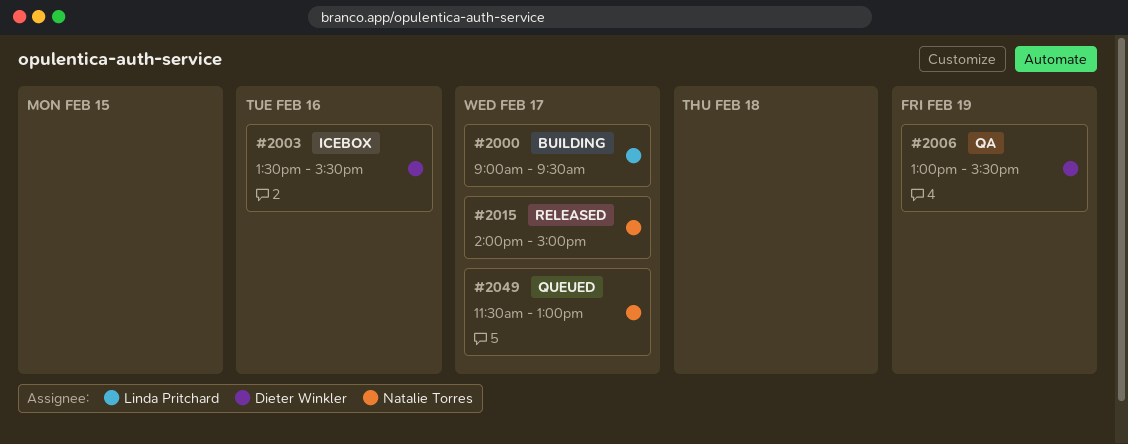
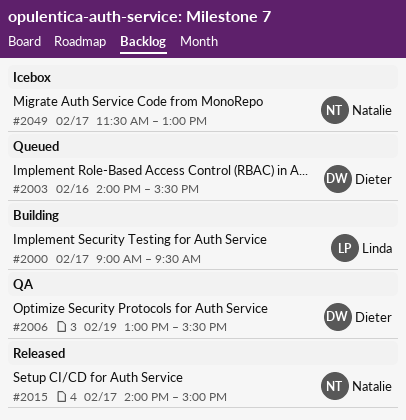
#2003, status: Icebox -> Queued
#2003, begins: 13:30 -> 14:00
#2049, status: Queued -> Icebox

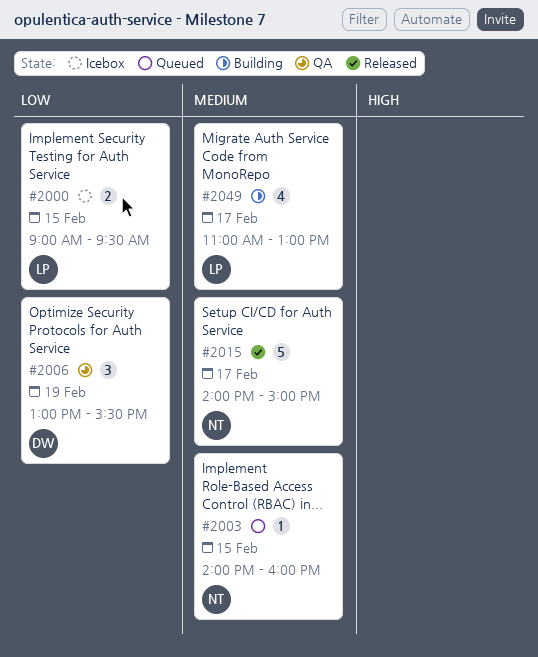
#2000, status: Building -> Icebox
#2000, day: Feb 17 -> Feb 15
#2003, owner: Dieter -> Natalie
#2003, day: Feb 16 -> Feb 15
#2003, ends: 15:30 -> 16:00
#2049, status: Icebox -> Building
#2049, owner: Natalie -> Linda
#2049, begins: 11:30 -> 11:00

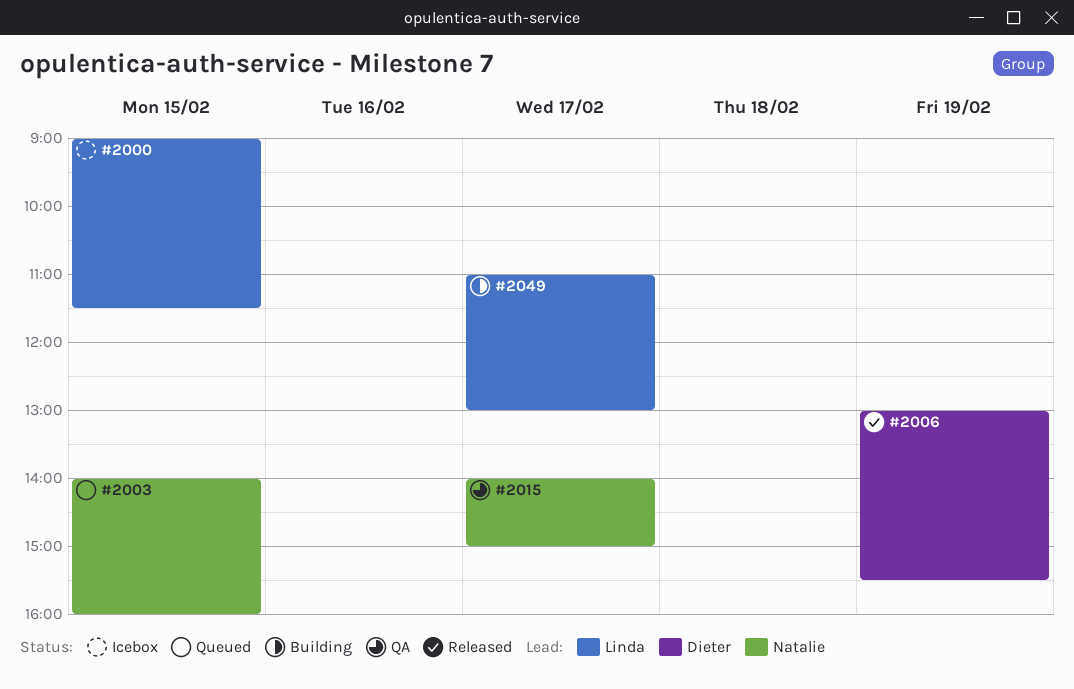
#2000, ends: 09:30 -> 11:30
#2006, status: QA -> Released
#2015, status: Released -> QA

